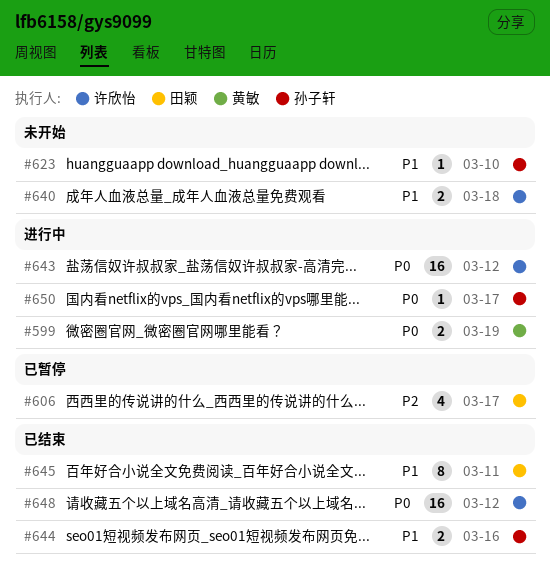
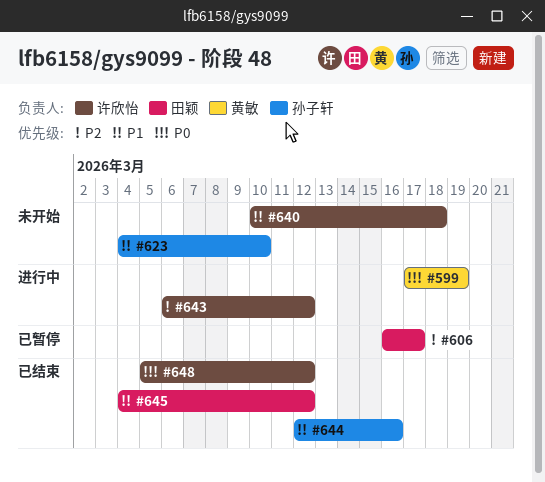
#643, priority: P0 -> P2
#645, due: Mar 11 -> Mar 12
#650: present -> none

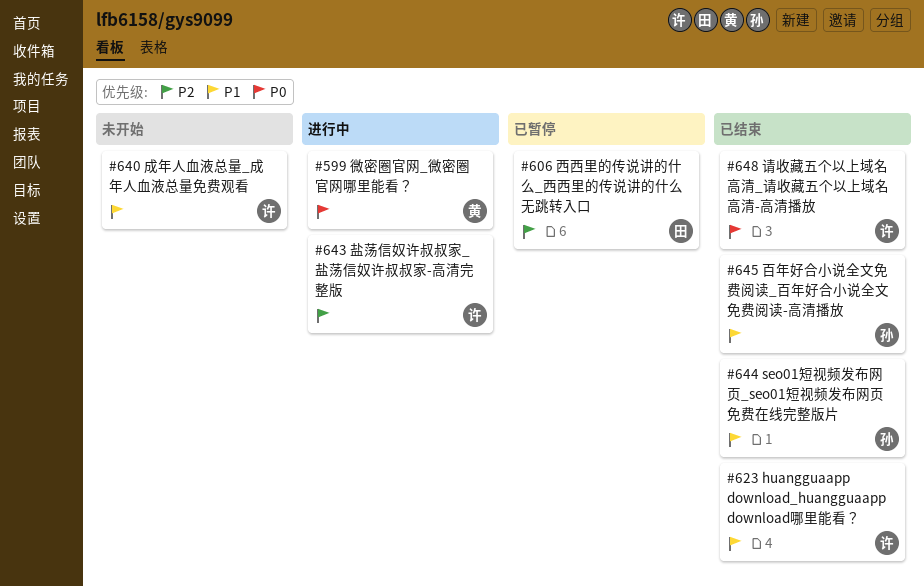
#623, status: 未开始 -> 已结束
#623, owner: 孙子轩 -> 许欣怡
#645, owner: 田颖 -> 孙子轩

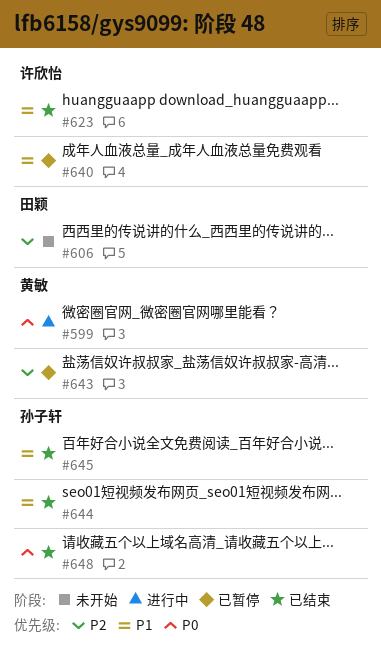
#606, status: 已暂停 -> 未开始
#640, status: 未开始 -> 已暂停
#643, status: 进行中 -> 已暂停
#643, owner: 许欣怡 -> 黄敏
#648, owner: 许欣怡 -> 孙子轩

